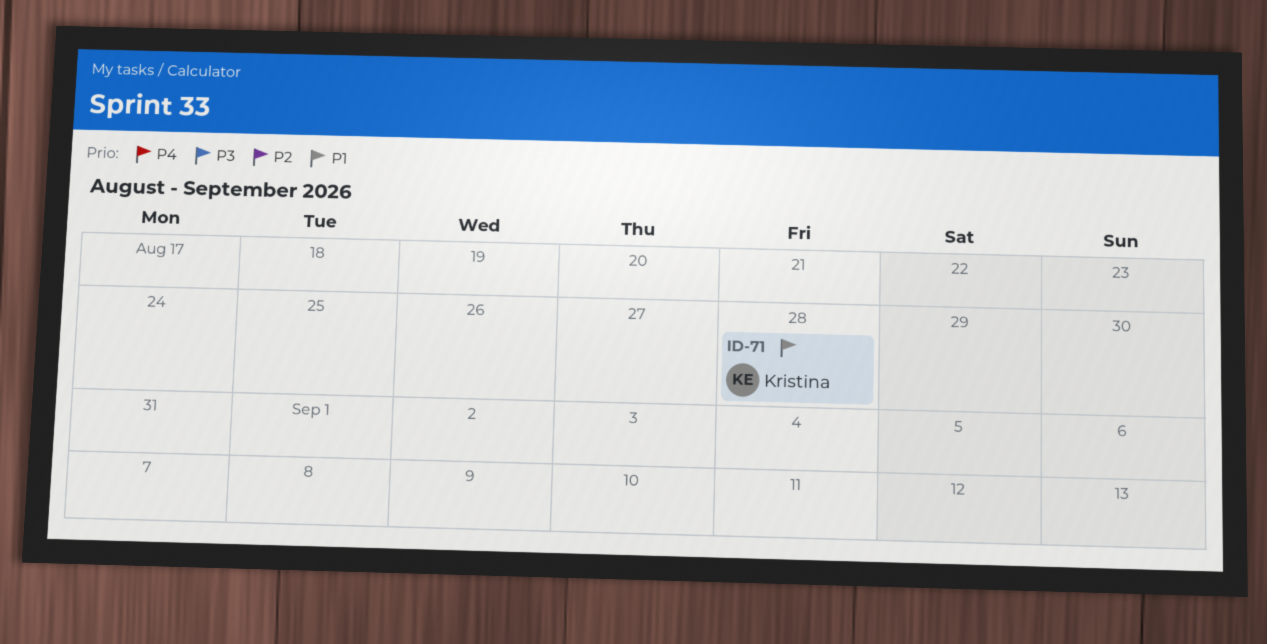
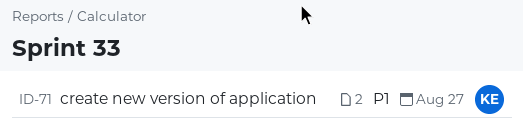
ID-71, due: Aug 28 -> Aug 27

